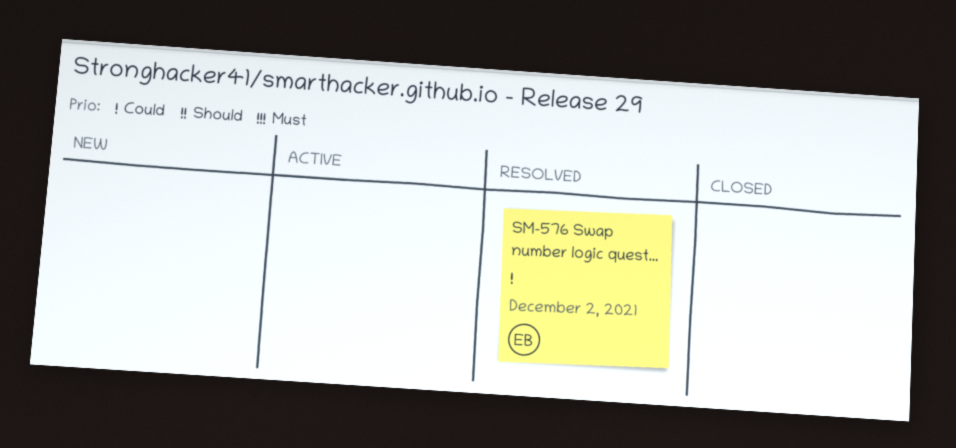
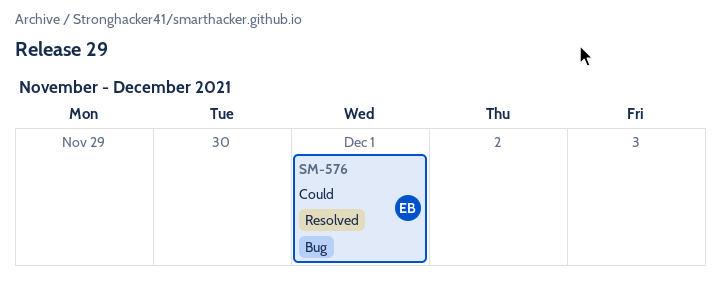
SM-576, due: Dec 2 -> Dec 1

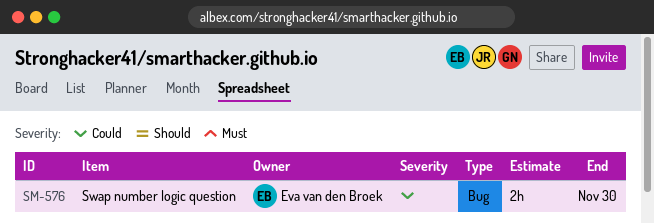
SM-576, due: Dec 1 -> Nov 30

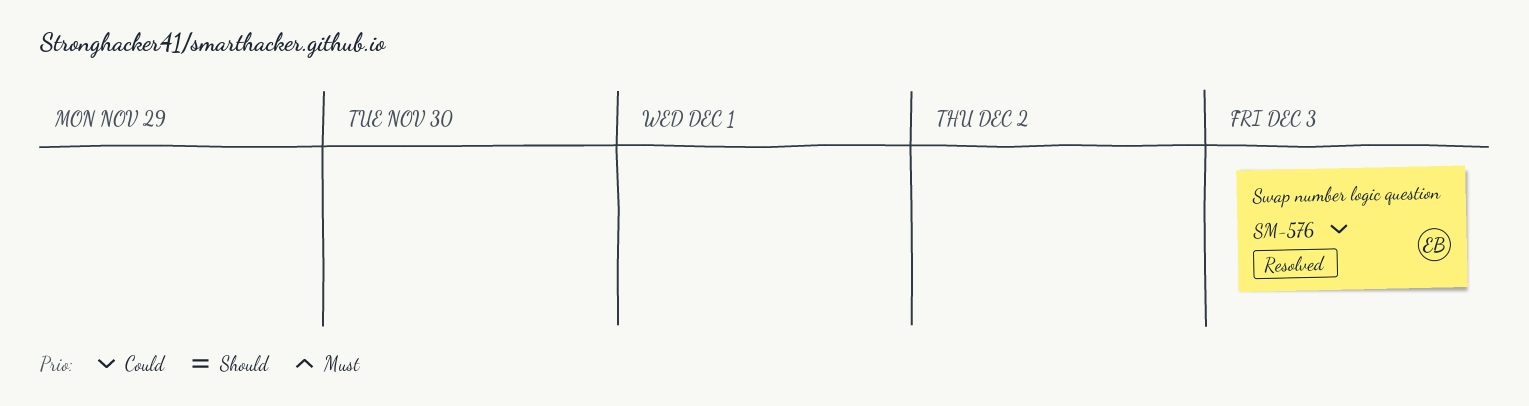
SM-576, due: Nov 30 -> Dec 3

